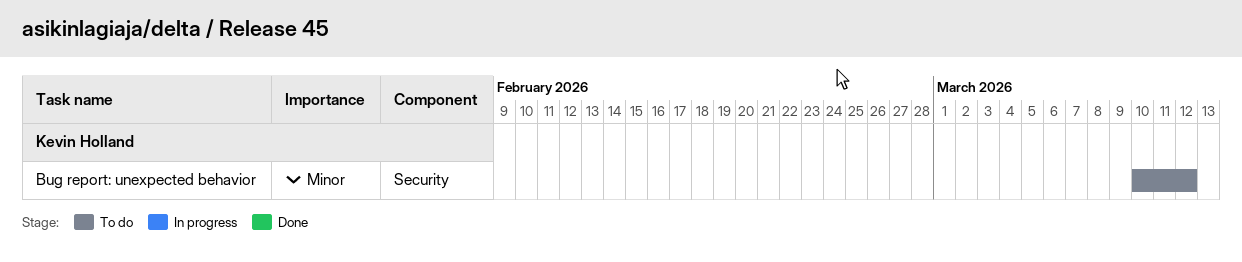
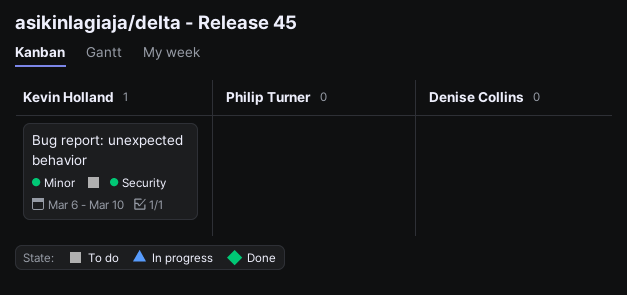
Bug report: unexpected behavior, start: Mar 10 -> Mar 6
Bug report: unexpected behavior, due: Mar 12 -> Mar 10

